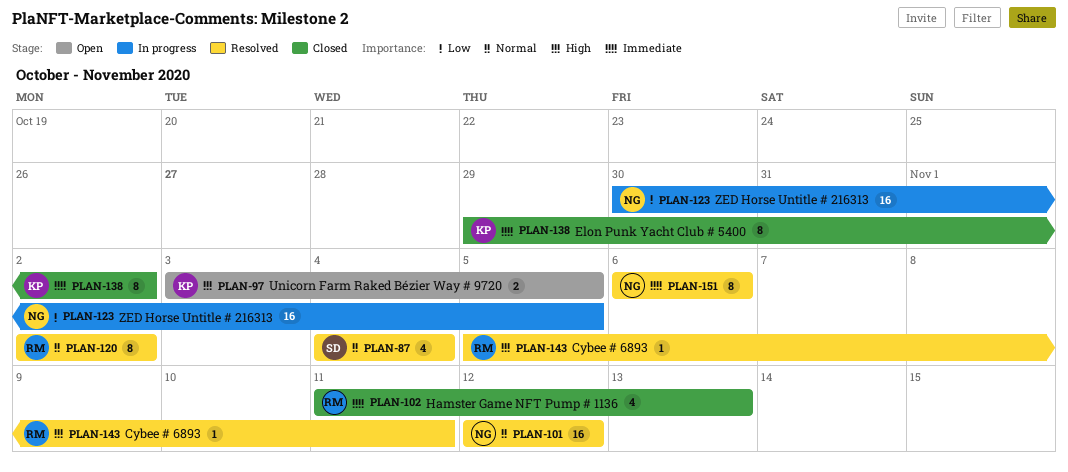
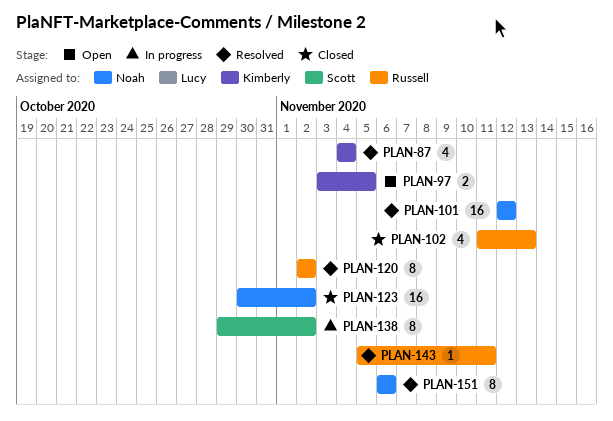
PLAN-87, owner: Scott -> Kimberly
PLAN-123, status: In progress -> Closed
PLAN-123, due: Nov 5 -> Nov 2
PLAN-138, status: Closed -> In progress
PLAN-138, owner: Kimberly -> Scott

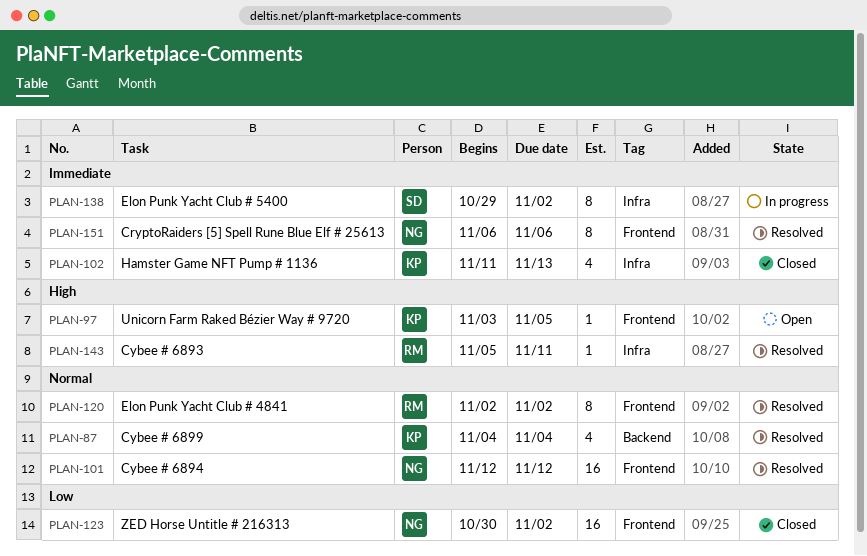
PLAN-97, estimate: 2 -> 1
PLAN-102, owner: Russell -> Kimberly

